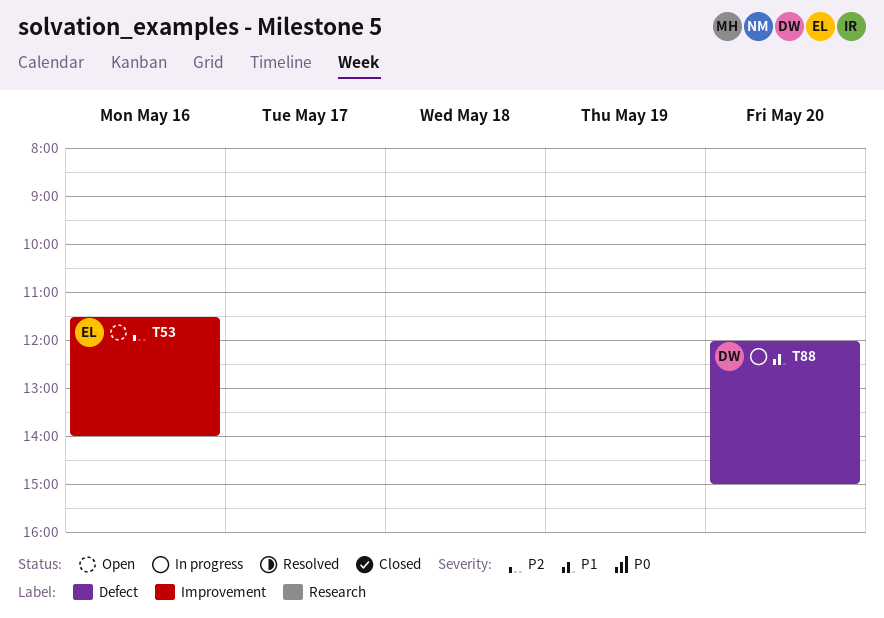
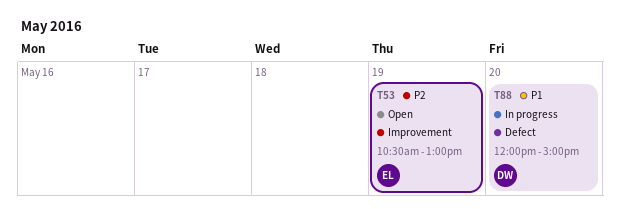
T53, day: May 16 -> May 19
T53, begins: 11:30 -> 10:30
T53, ends: 14:00 -> 13:00

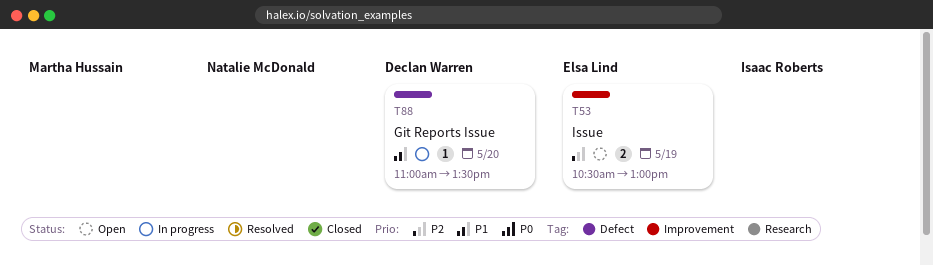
T88, begins: 12:00 -> 11:00
T88, ends: 15:00 -> 13:30

